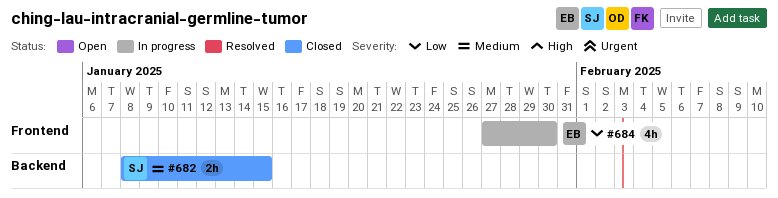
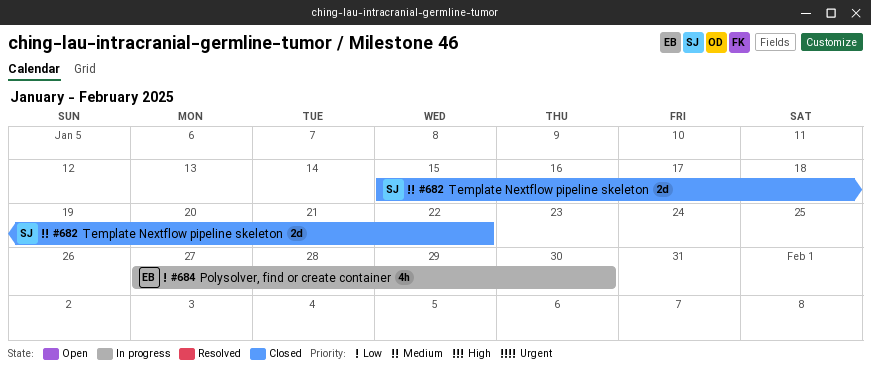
#682, estimate: 2h -> 2d
#682, start: Jan 8 -> Jan 15
#682, due: Jan 15 -> Jan 22

